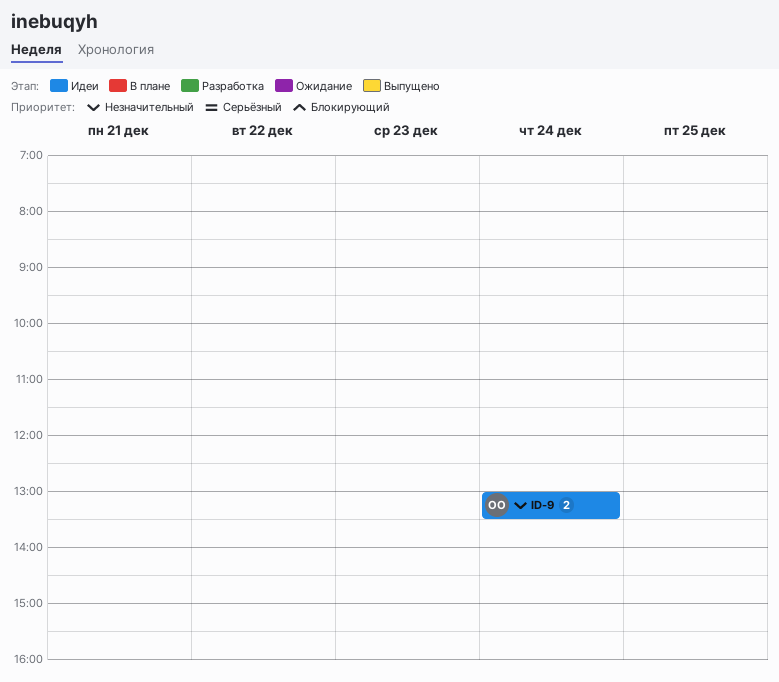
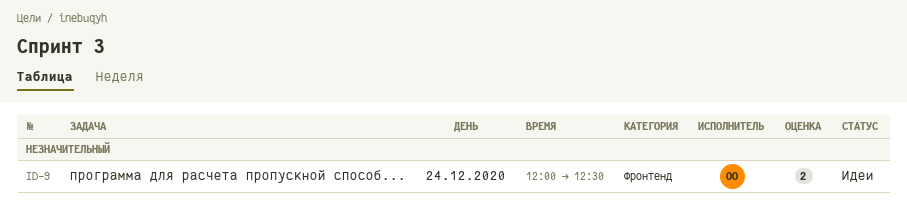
ID-9, begins: 13:00 -> 12:00
ID-9, ends: 13:30 -> 12:30

